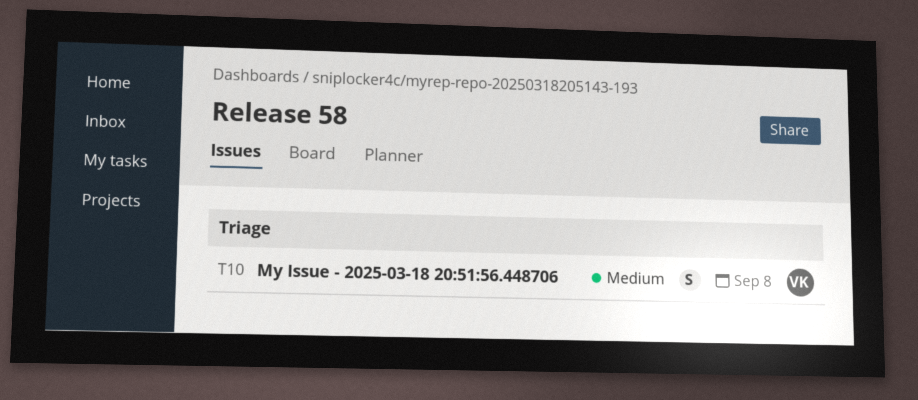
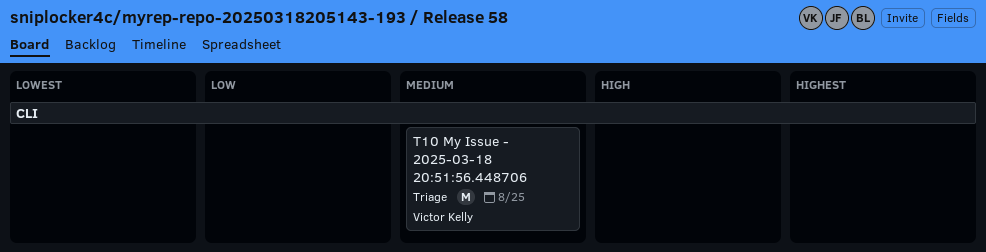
T10, estimate: S -> M
T10, due: Sep 8 -> Aug 25

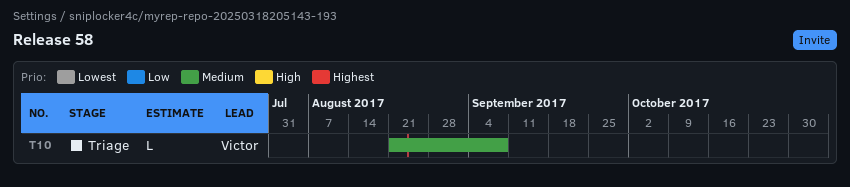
T10, estimate: M -> L
T10, due: Aug 25 -> Sep 8

